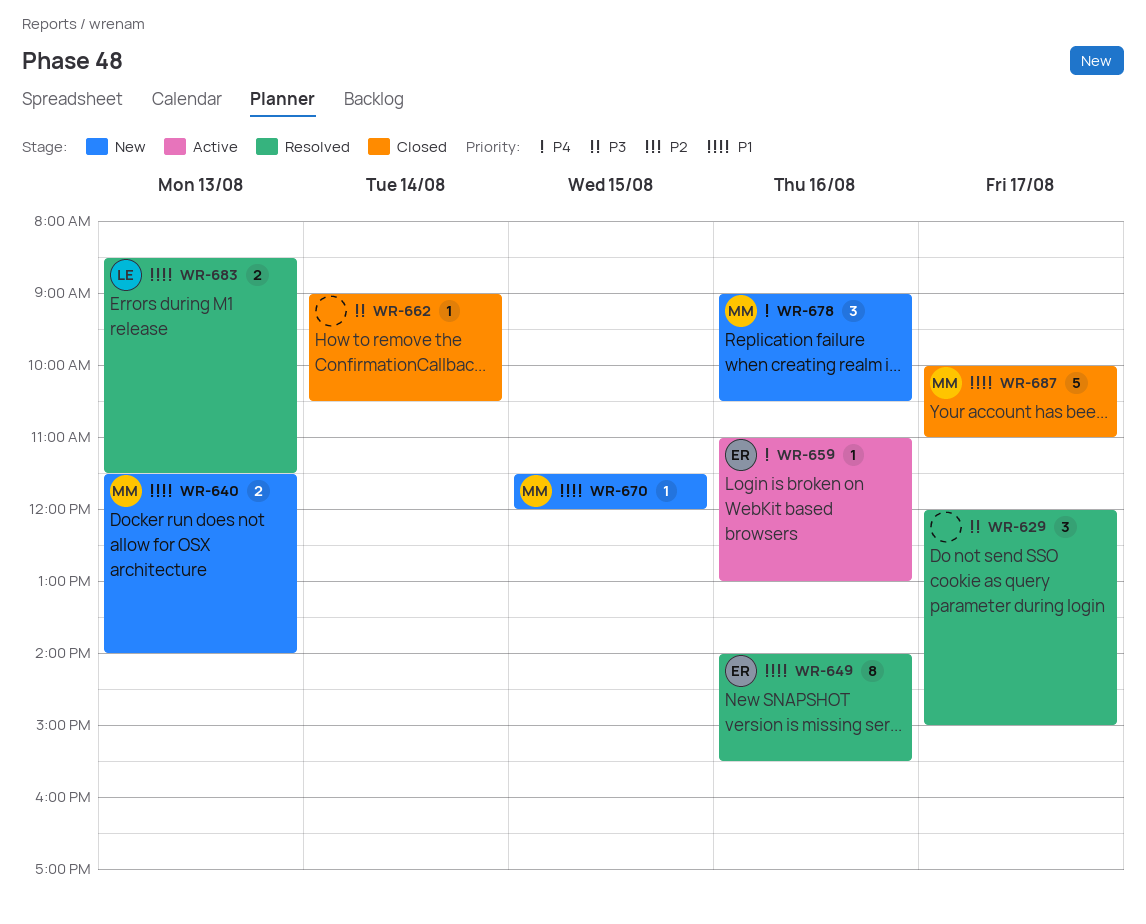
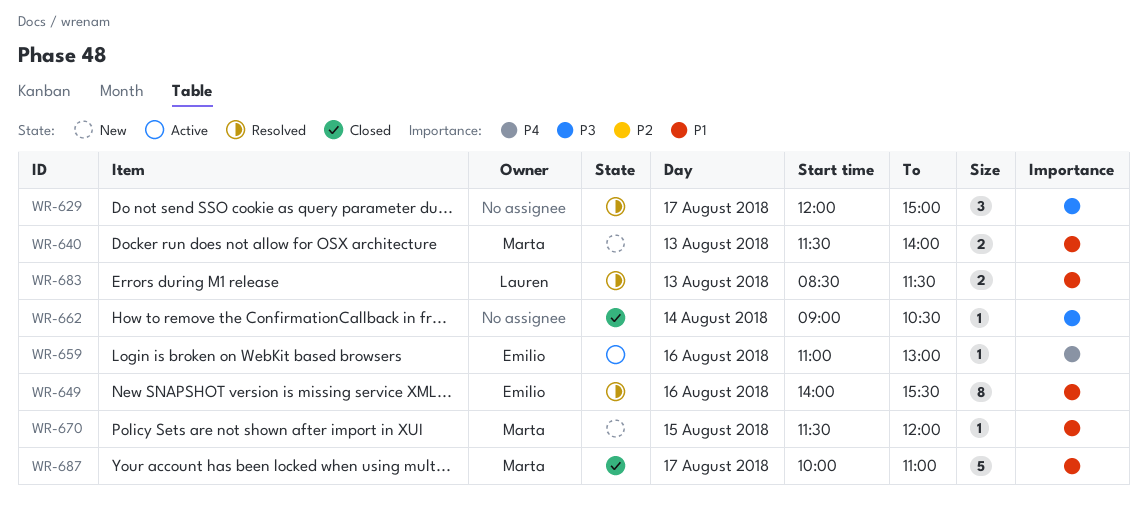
WR-678: present -> none

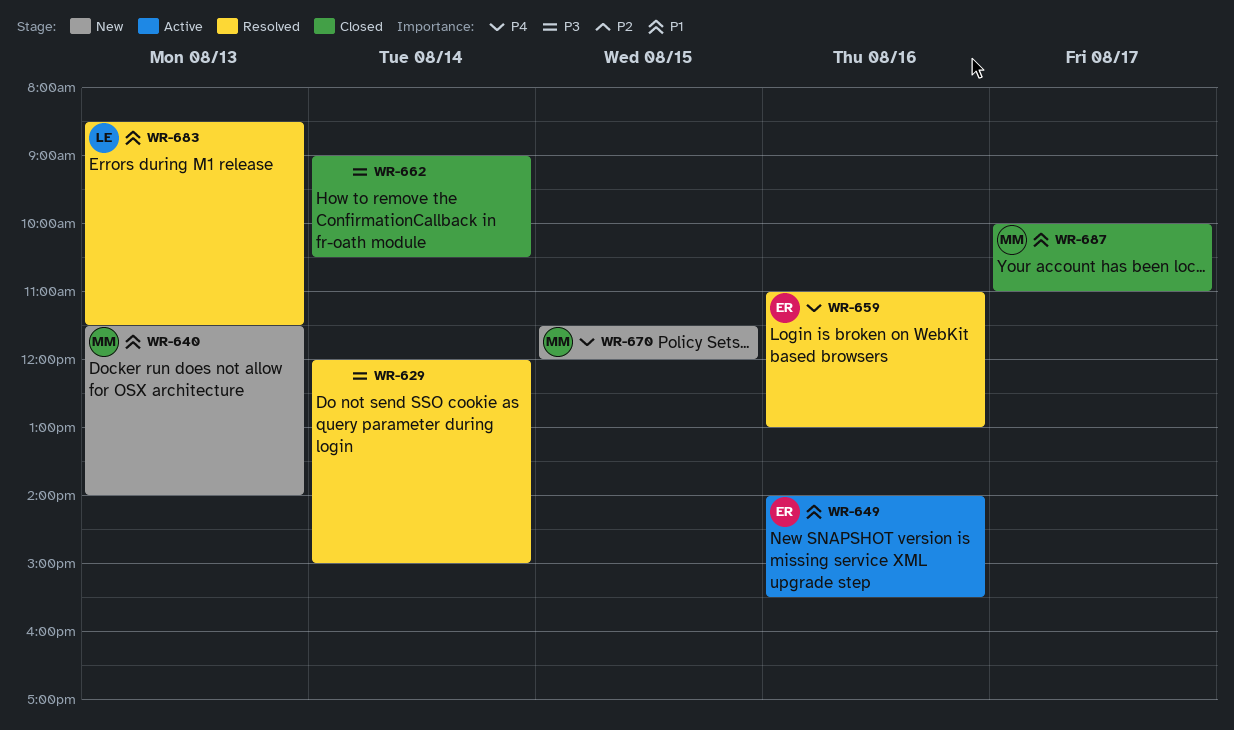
WR-629, day: Aug 17 -> Aug 14
WR-649, status: Resolved -> Active
WR-659, status: Active -> Resolved
WR-670, priority: P1 -> P4

